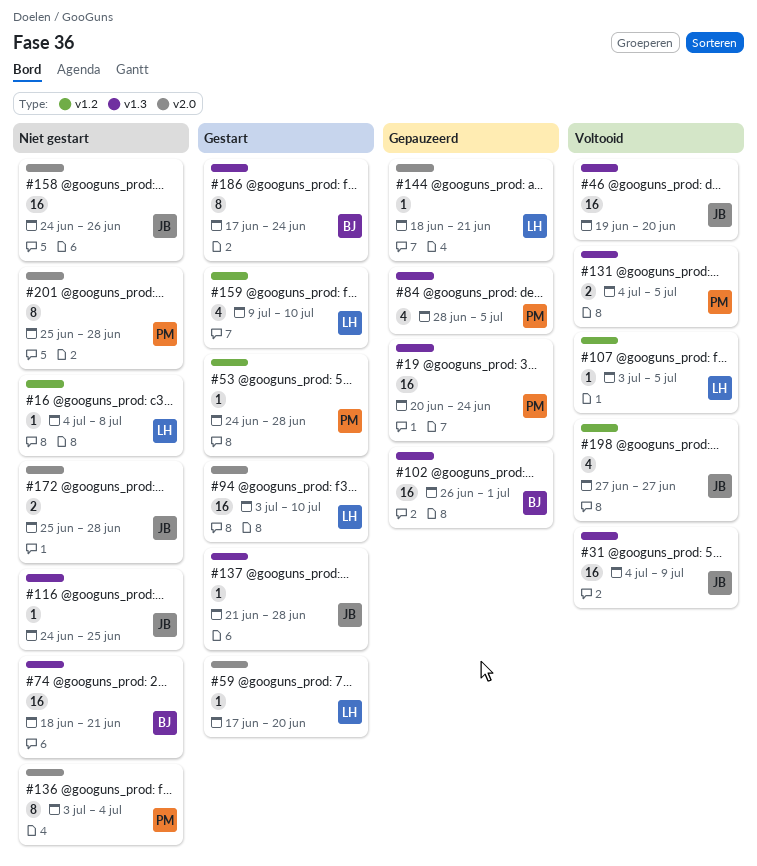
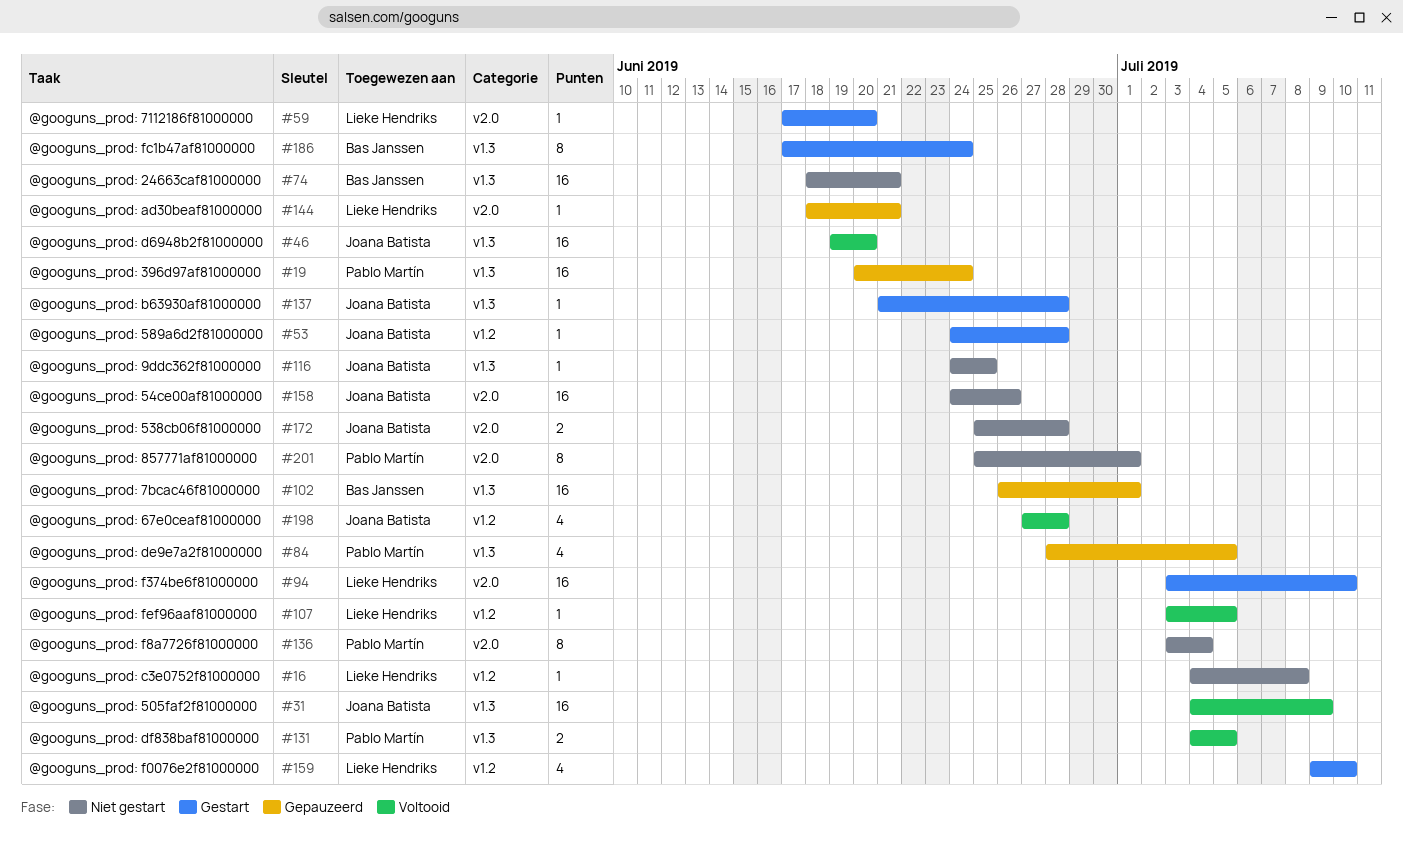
#53, owner: Pablo Martín -> Joana Batista
#198, due: Jun 27 -> Jun 28
#201, due: Jun 28 -> Jul 1

